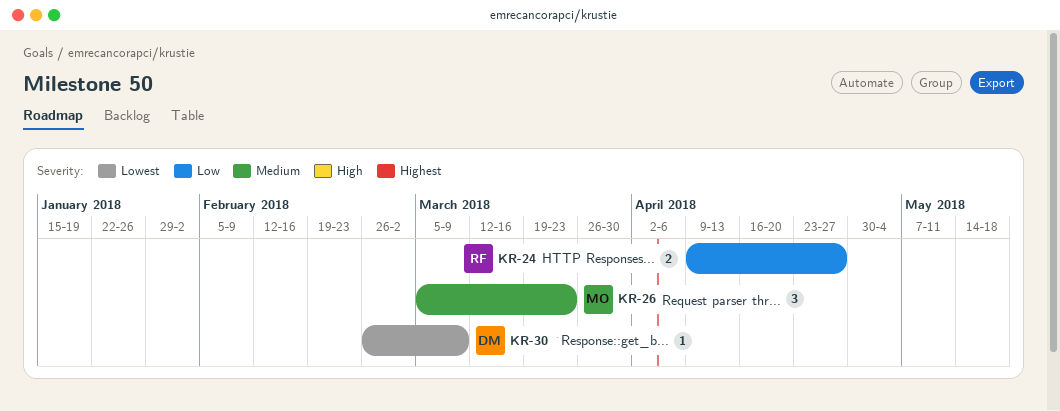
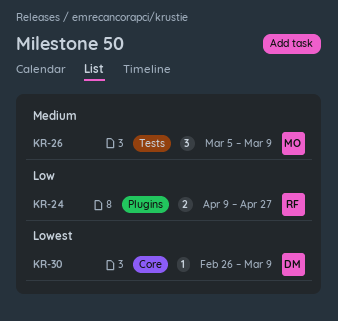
KR-26, due: Mar 23 -> Mar 9

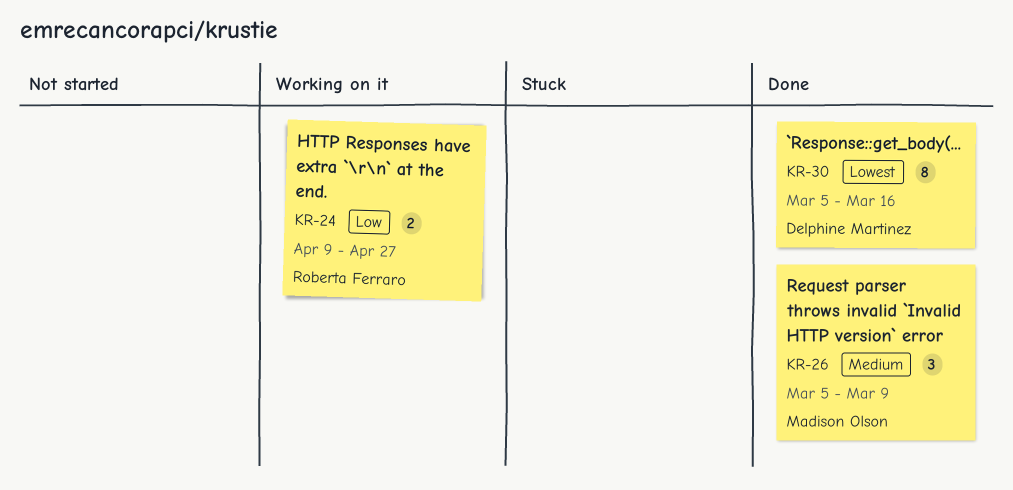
KR-30, estimate: 1 -> 8
KR-30, start: Feb 26 -> Mar 5
KR-30, due: Mar 9 -> Mar 16

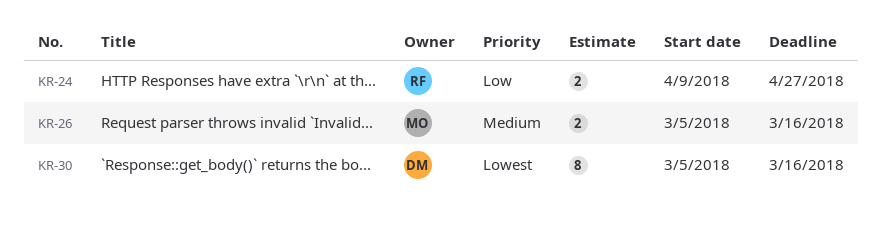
KR-26, estimate: 3 -> 2
KR-26, due: Mar 9 -> Mar 16

